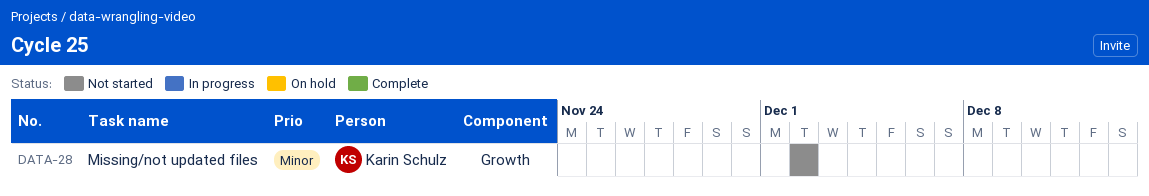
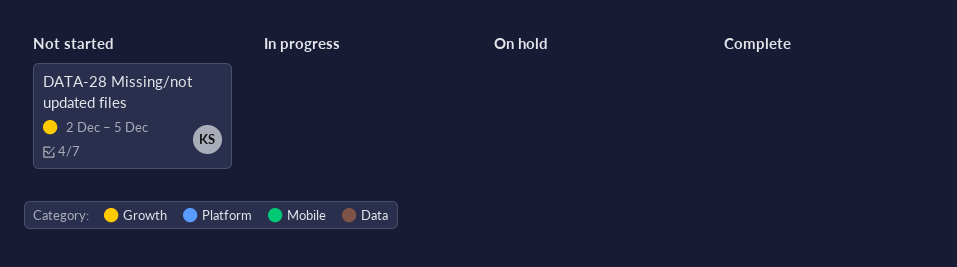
DATA-28, due: Dec 2 -> Dec 5

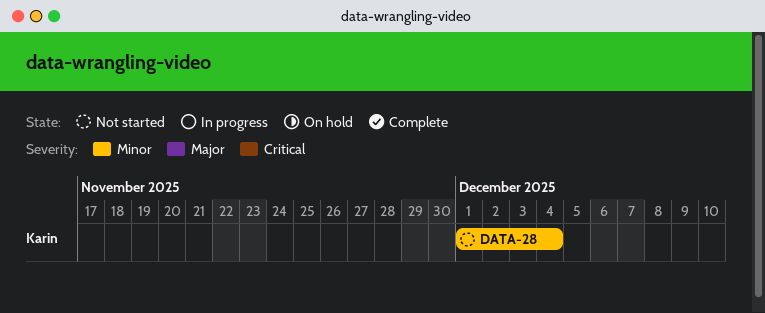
DATA-28, start: Dec 2 -> Dec 1
DATA-28, due: Dec 5 -> Dec 4

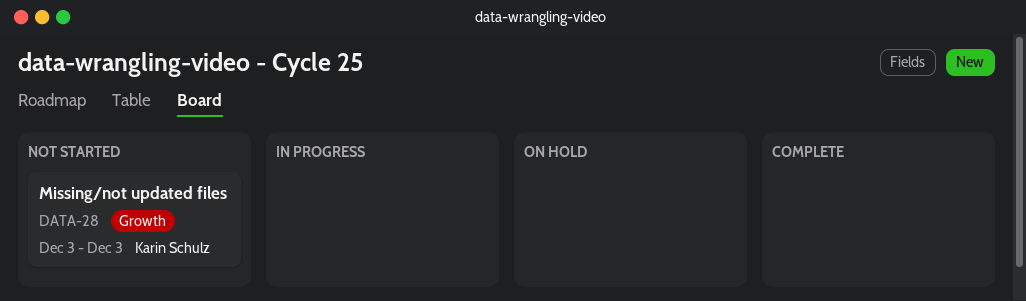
DATA-28, start: Dec 1 -> Dec 3
DATA-28, due: Dec 4 -> Dec 3

